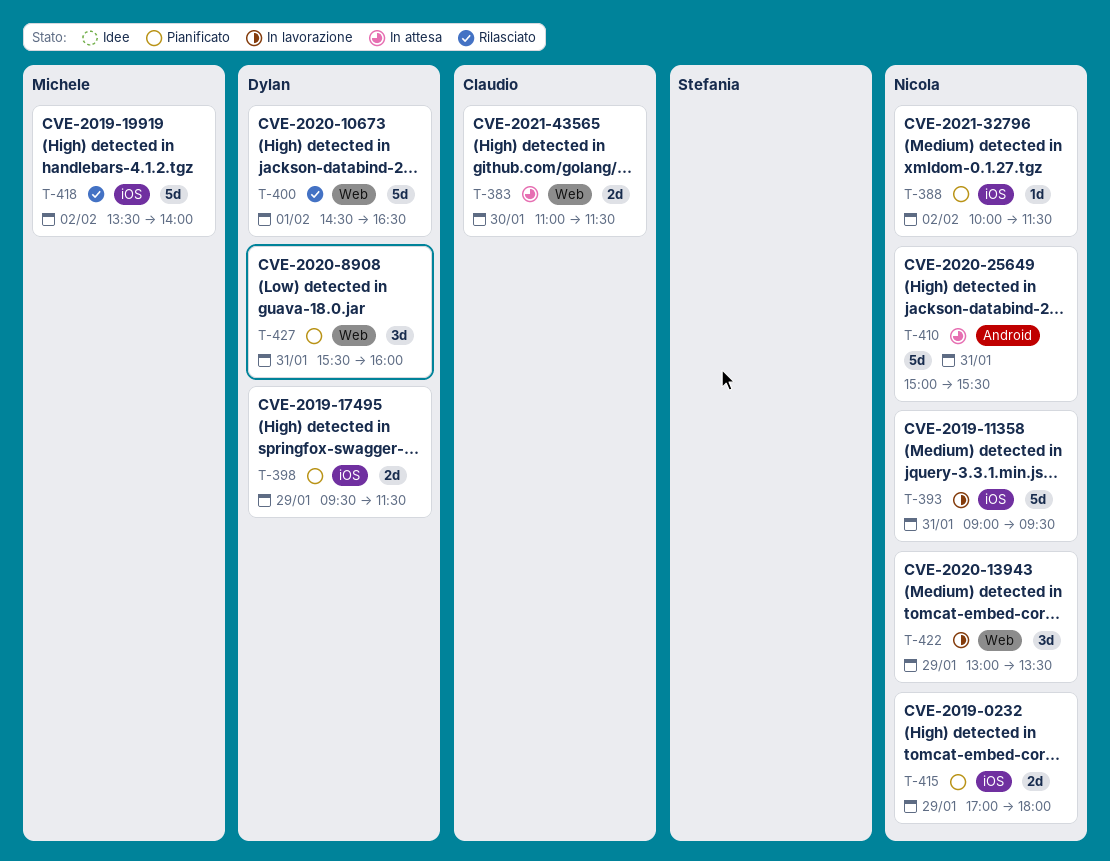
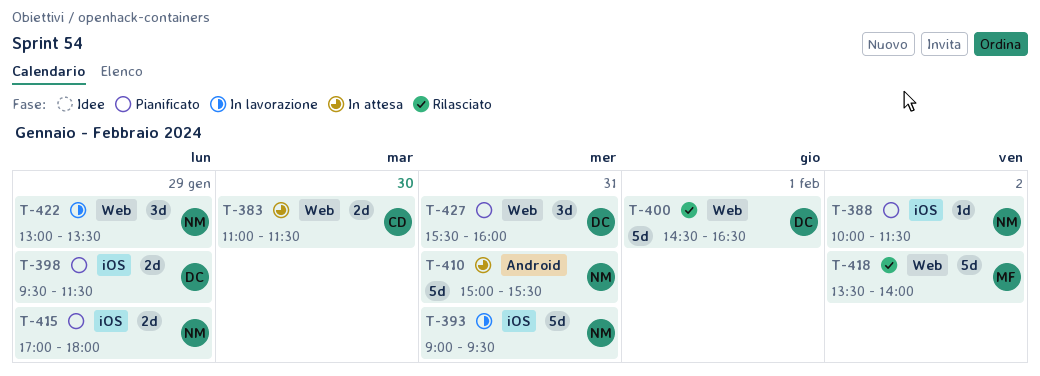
T-418, label: iOS -> Web

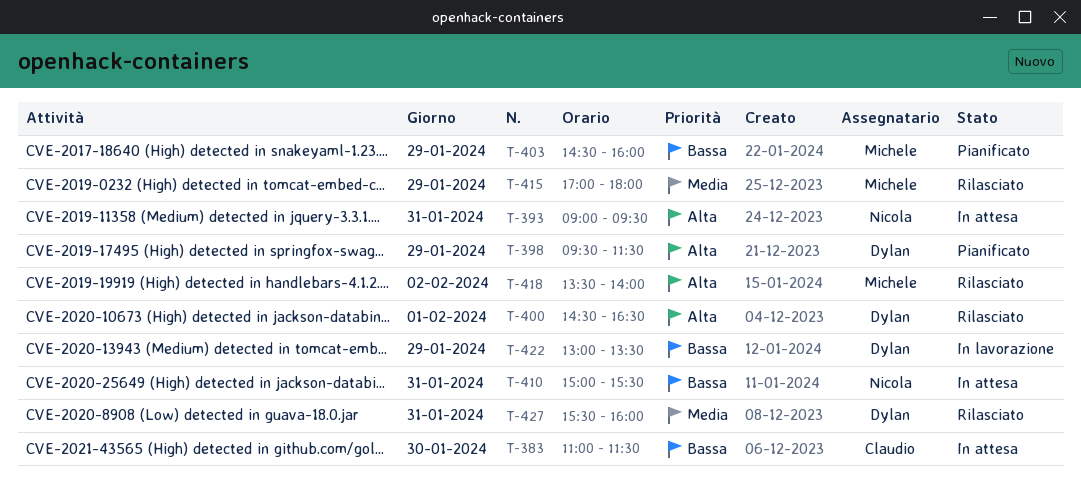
T-388: present -> none
T-393, status: In lavorazione -> In attesa
T-403: none -> present
T-415, status: Pianificato -> Rilasciato
T-415, owner: Nicola -> Michele
T-422, owner: Nicola -> Dylan
T-427, status: Pianificato -> Rilasciato

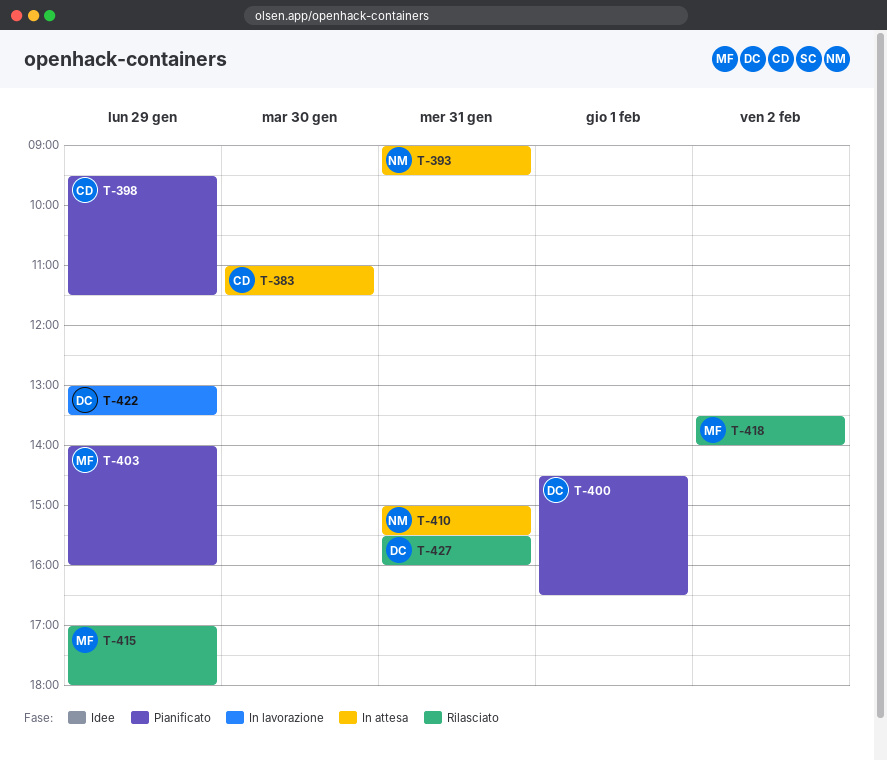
T-398, owner: Dylan -> Claudio
T-400, status: Rilasciato -> Pianificato
T-403, begins: 14:30 -> 14:00

